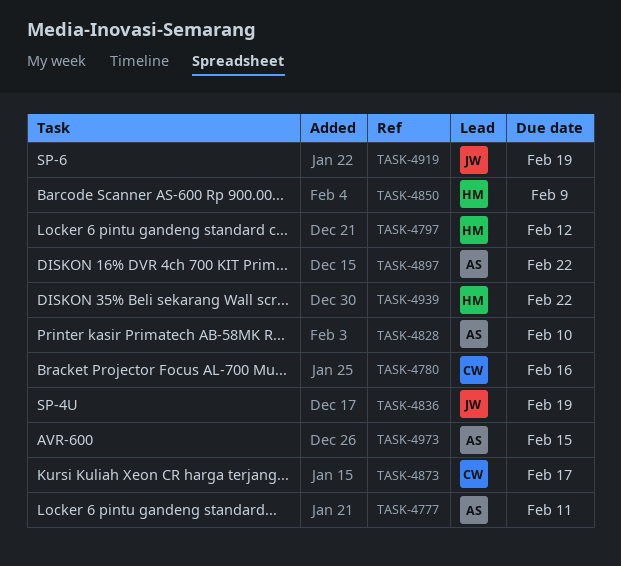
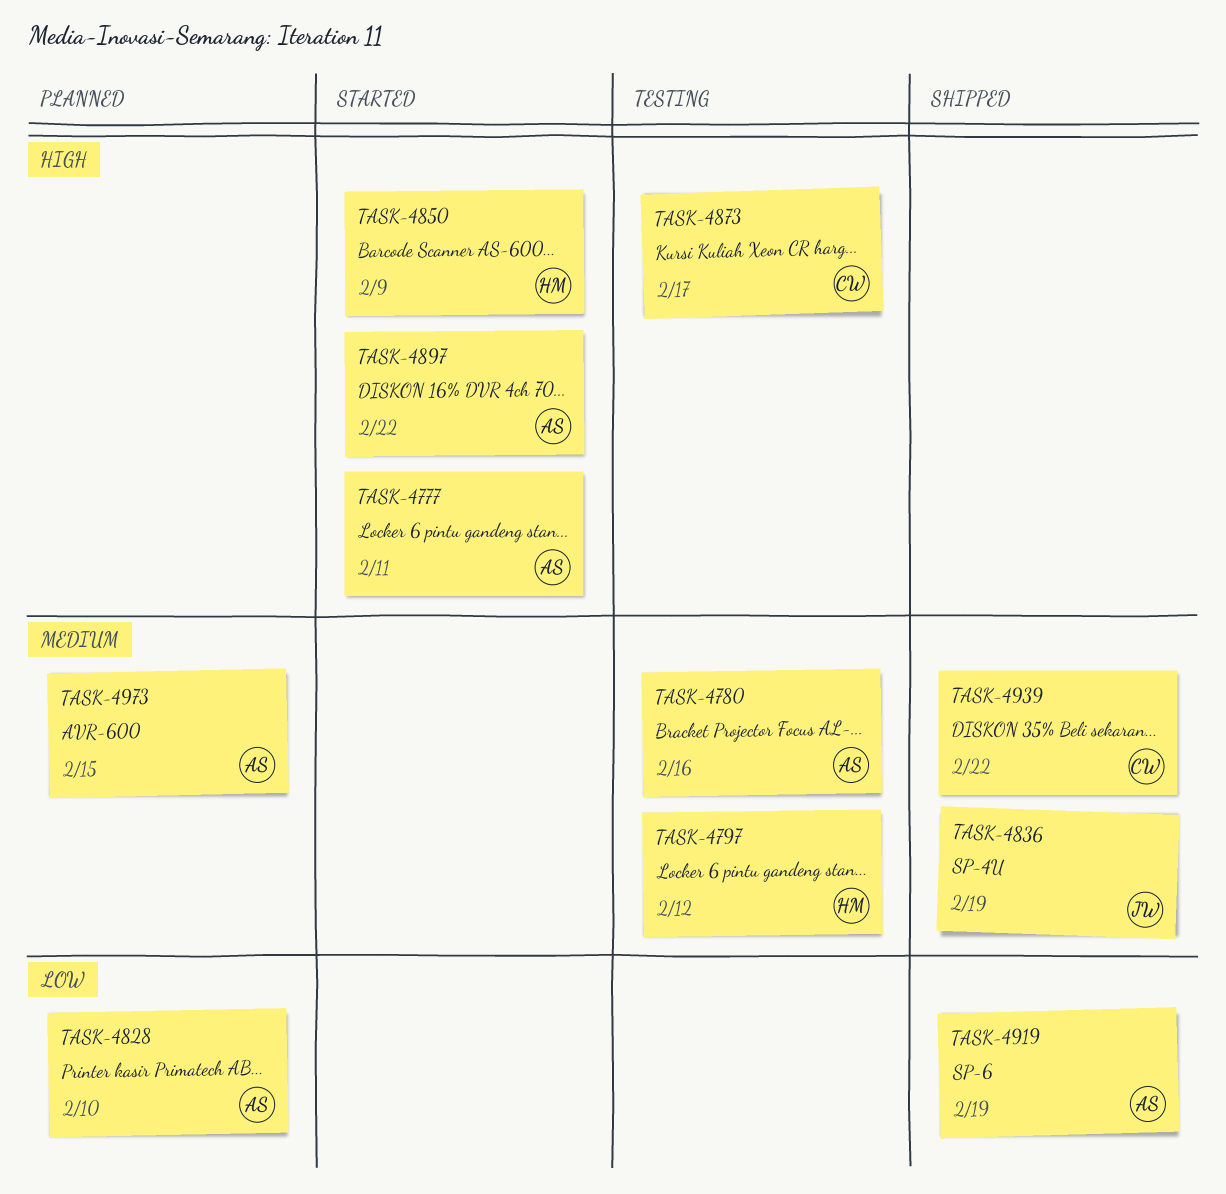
TASK-4780, owner: CW -> AS
TASK-4919, owner: JW -> AS
TASK-4939, owner: HM -> CW

